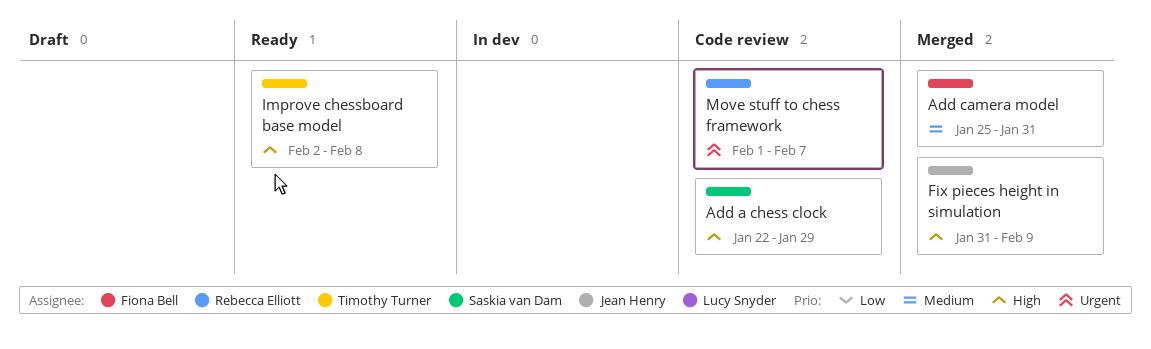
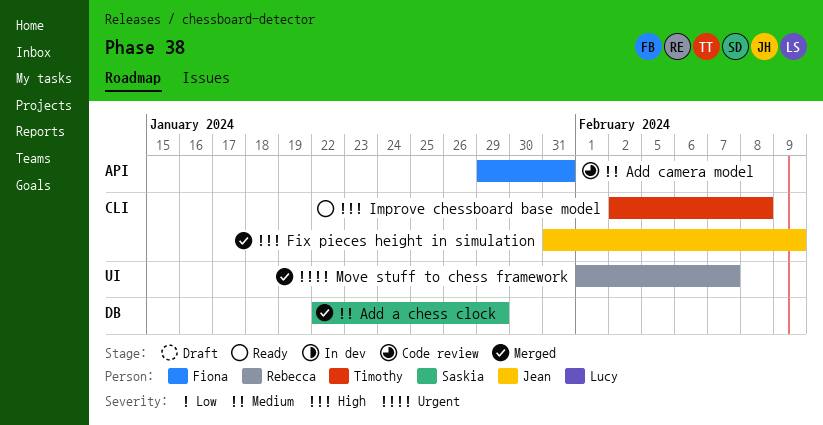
Add a chess clock, status: Code review -> Merged
Add a chess clock, priority: High -> Medium
Add camera model, status: Merged -> Code review
Add camera model, start: Jan 25 -> Jan 29
Move stuff to chess framework, status: Code review -> Merged

